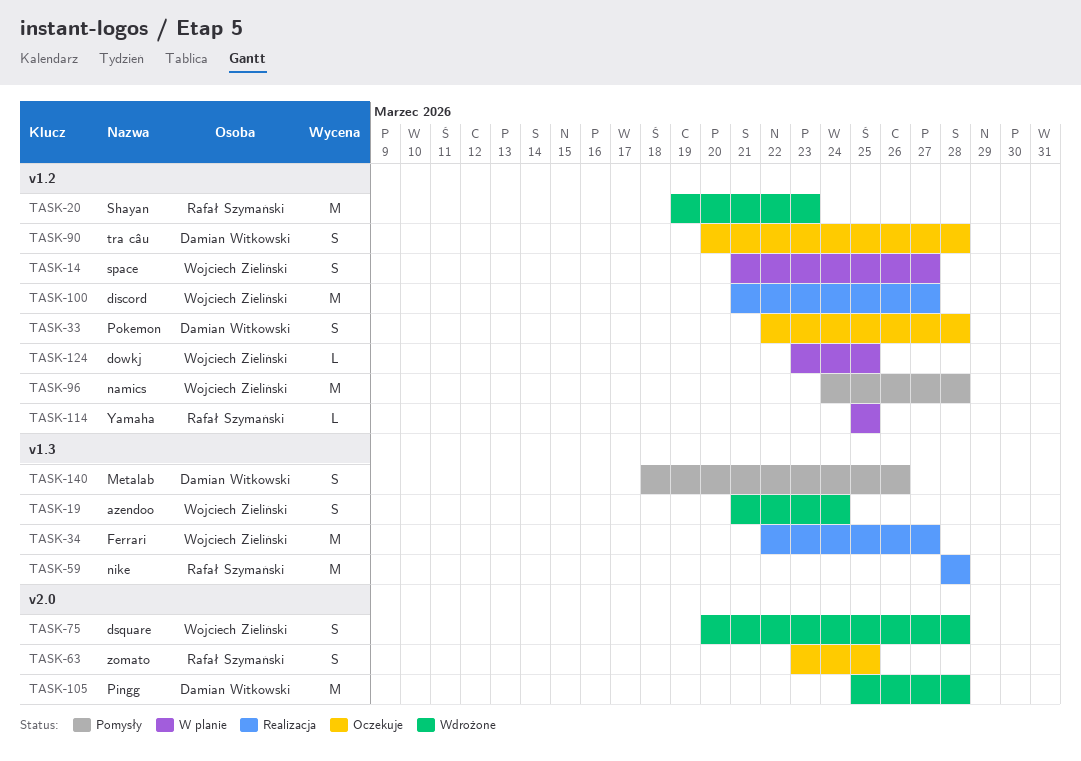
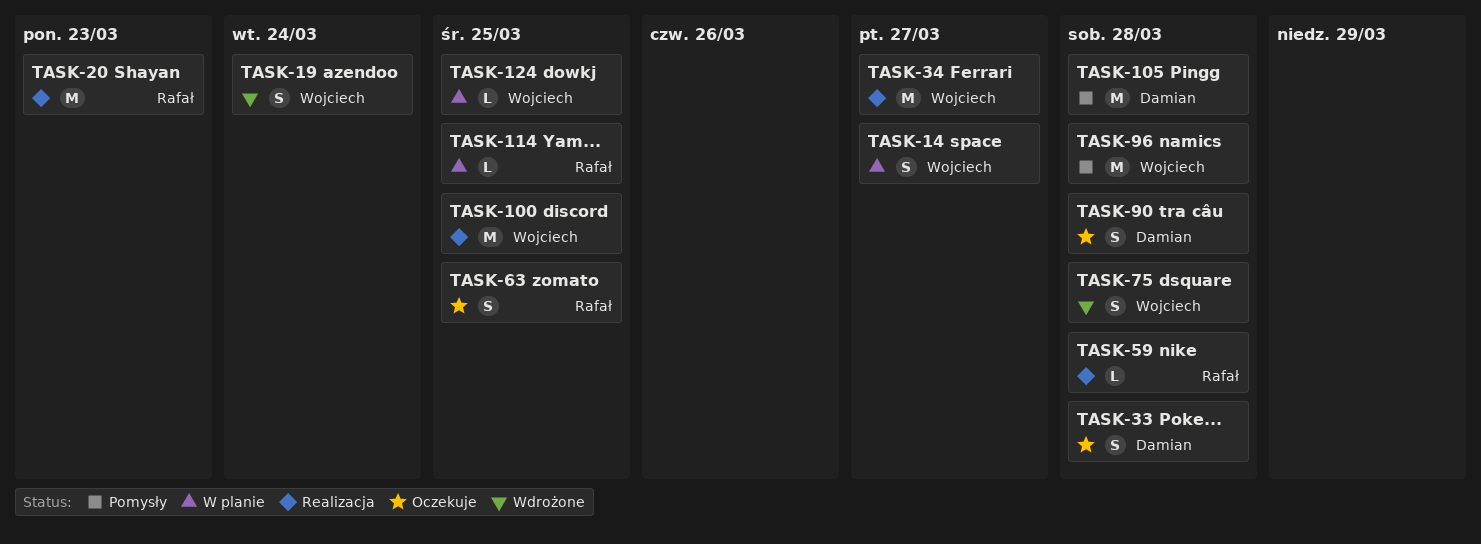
TASK-20, status: Wdrożone -> Realizacja
TASK-59, estimate: M -> L
TASK-100, due: Mar 27 -> Mar 25
TASK-105, status: Wdrożone -> Pomysły
TASK-140: present -> none

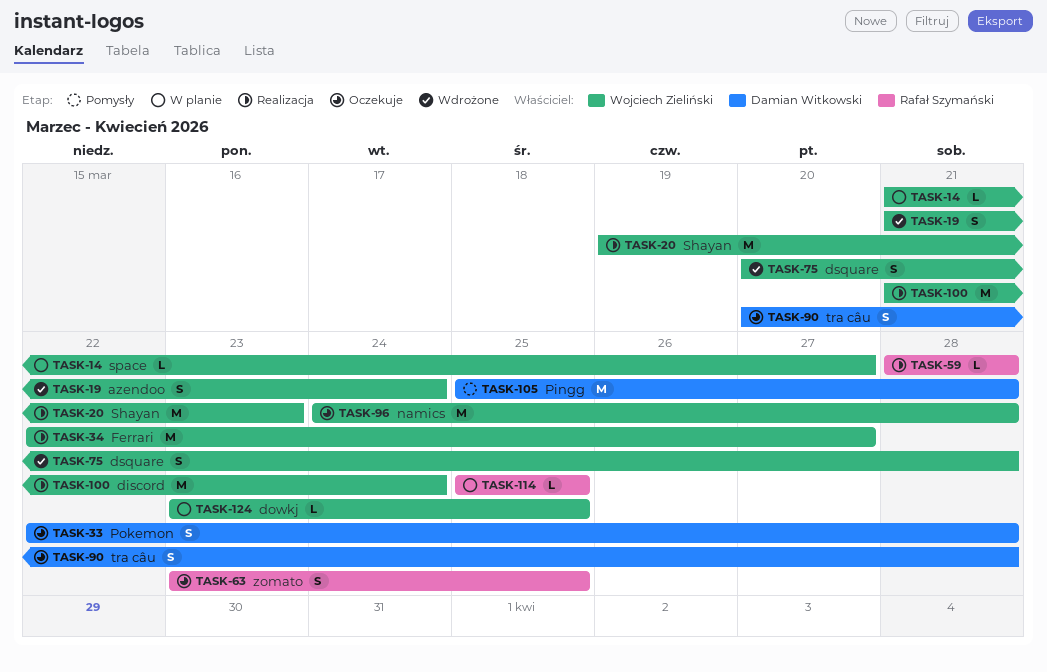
TASK-14, estimate: S -> L
TASK-20, owner: Rafał Szymański -> Wojciech Zieliński
TASK-96, status: Pomysły -> Oczekuje
TASK-100, due: Mar 25 -> Mar 24

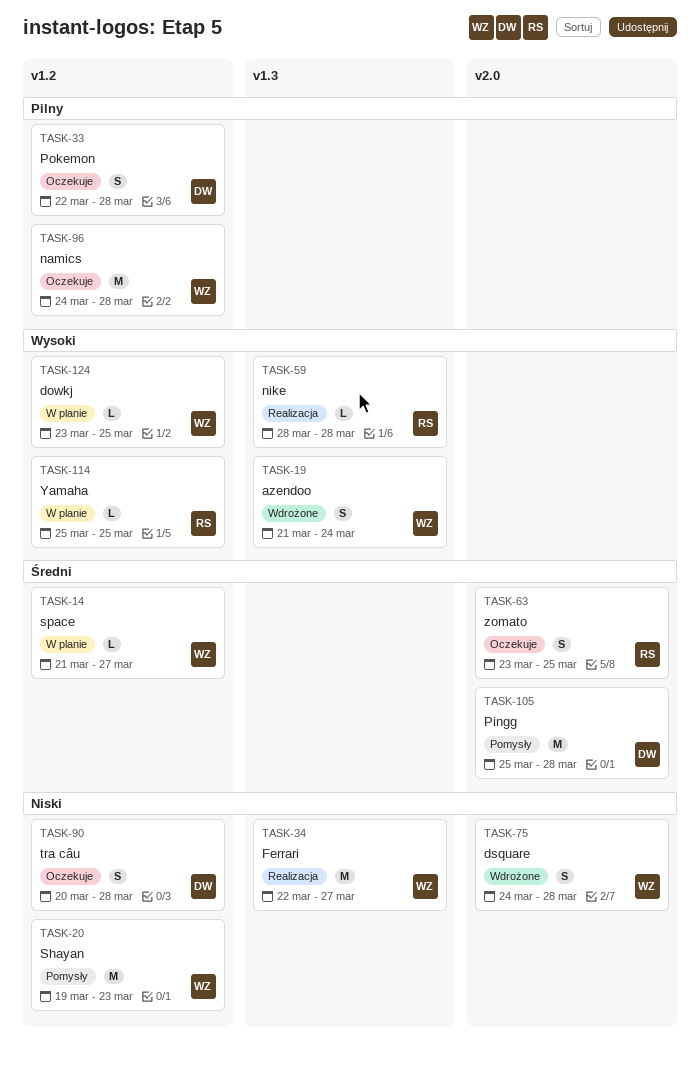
TASK-20, status: Realizacja -> Pomysły
TASK-75, start: Mar 20 -> Mar 24
TASK-100: present -> none

